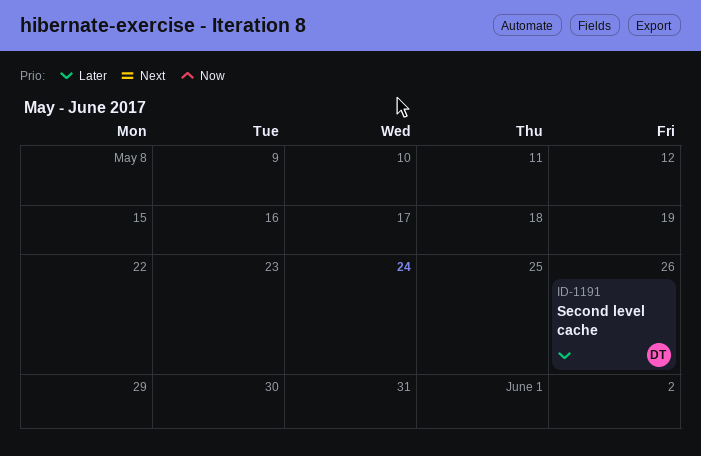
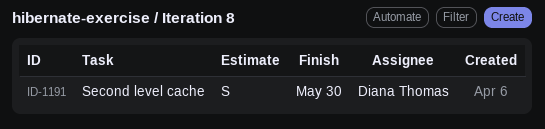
ID-1191, due: May 26 -> May 30

